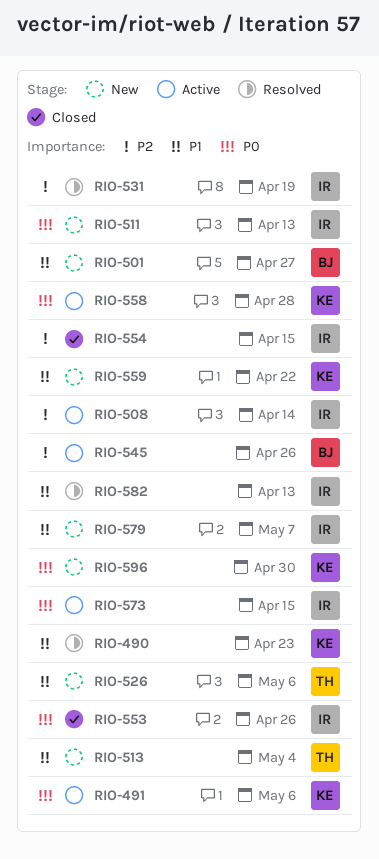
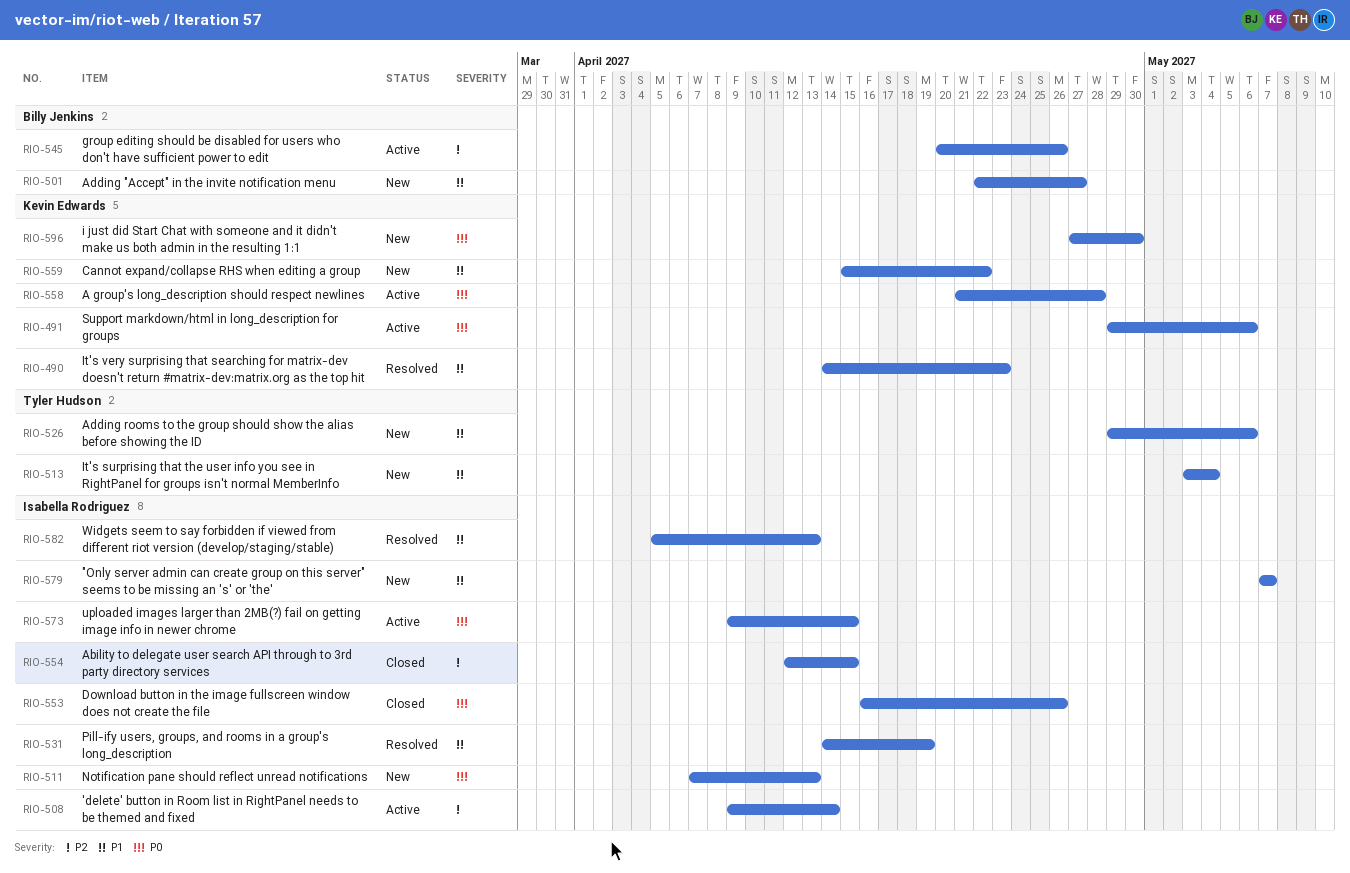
RIO-531, priority: P2 -> P1

